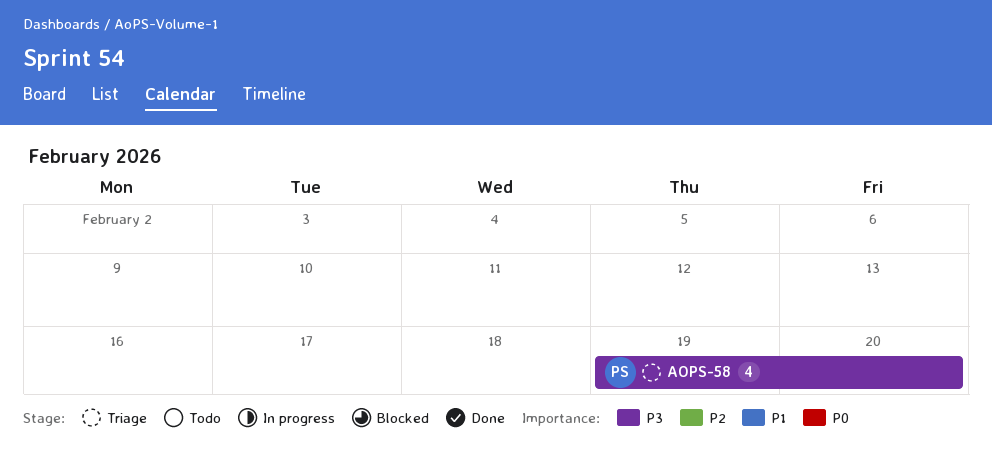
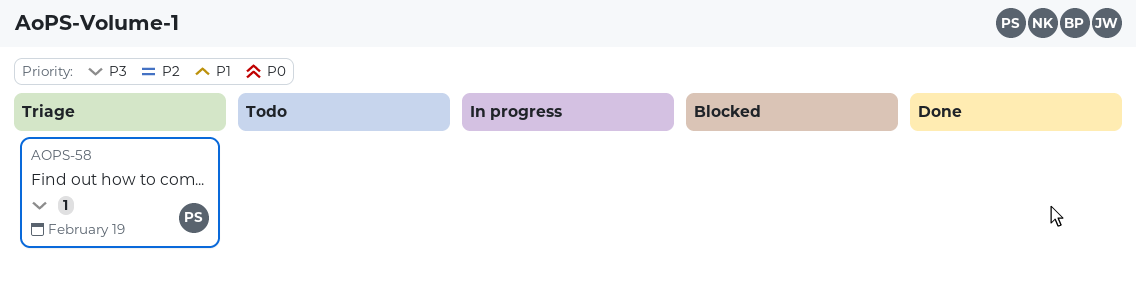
AOPS-58, estimate: 4 -> 1
AOPS-58, due: Feb 20 -> Feb 19

